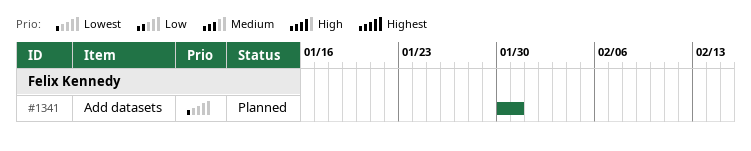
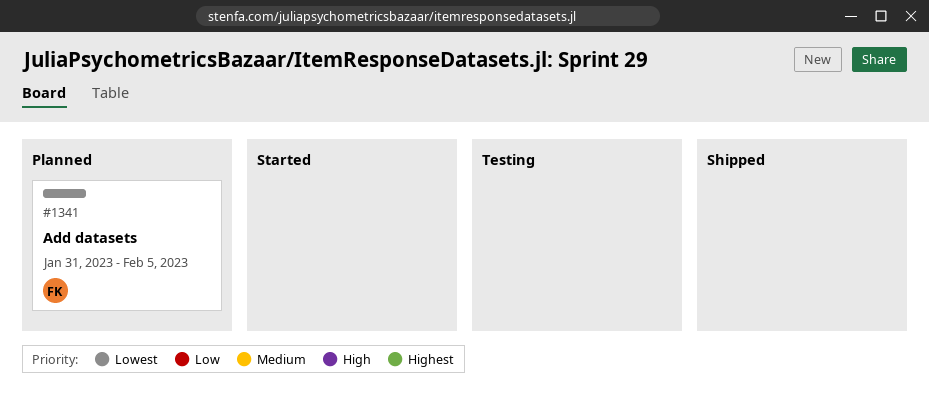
#1341, start: Jan 30 -> Jan 31
#1341, due: Jan 31 -> Feb 5

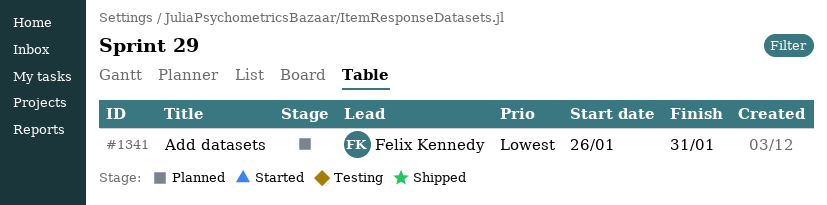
#1341, start: Jan 31 -> Jan 26
#1341, due: Feb 5 -> Jan 31

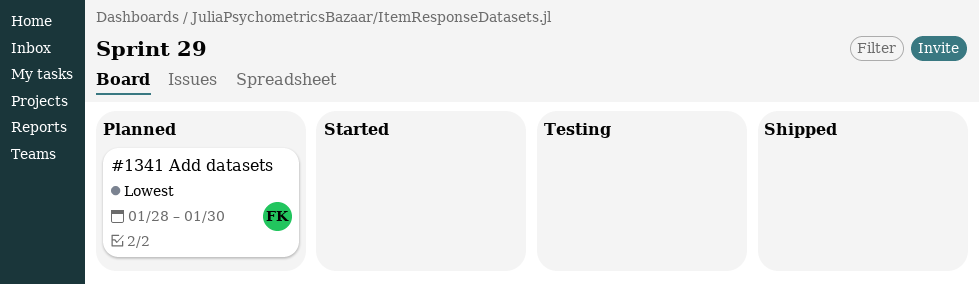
#1341, start: Jan 26 -> Jan 28
#1341, due: Jan 31 -> Jan 30

